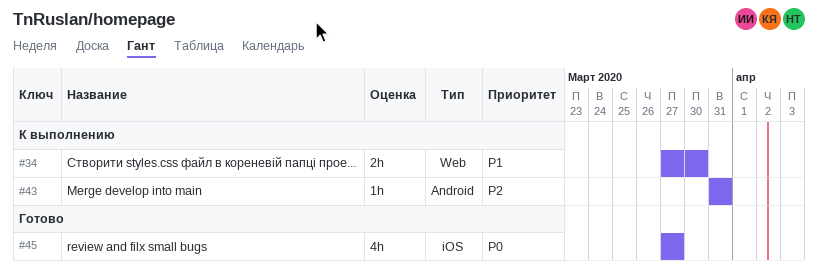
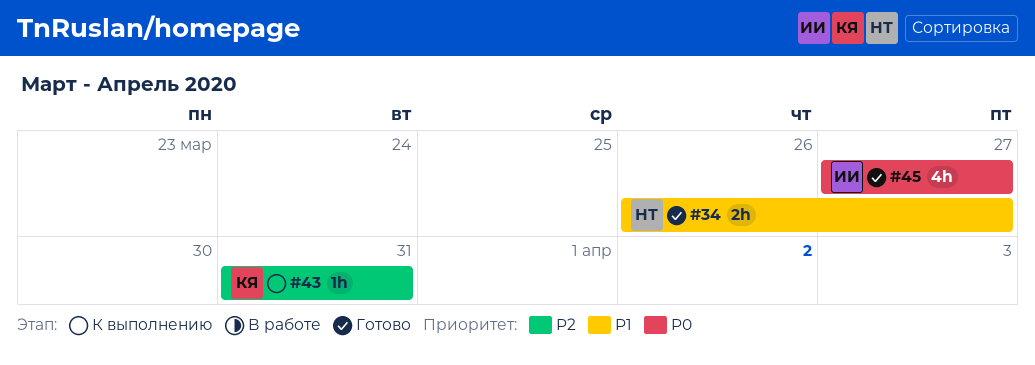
#34, status: К выполнению -> Готово
#34, start: Mar 27 -> Mar 26
#34, due: Mar 30 -> Mar 27

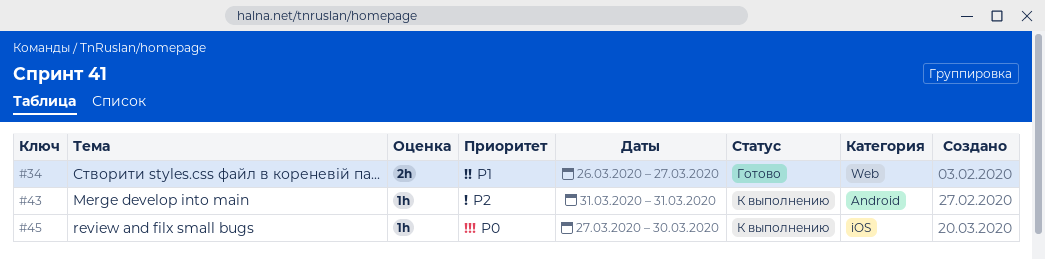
#45, status: Готово -> К выполнению
#45, estimate: 4h -> 1h
#45, due: Mar 27 -> Mar 30

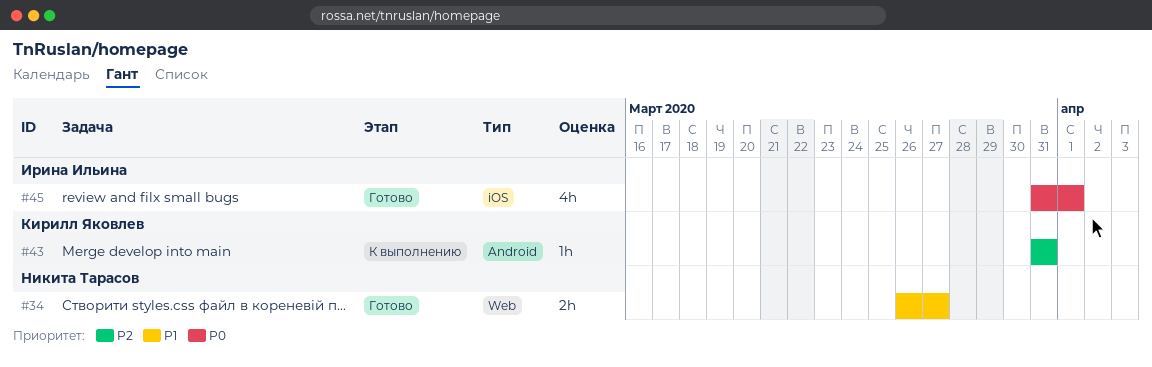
#45, status: К выполнению -> Готово
#45, estimate: 1h -> 4h
#45, start: Mar 27 -> Mar 31
#45, due: Mar 30 -> Apr 1

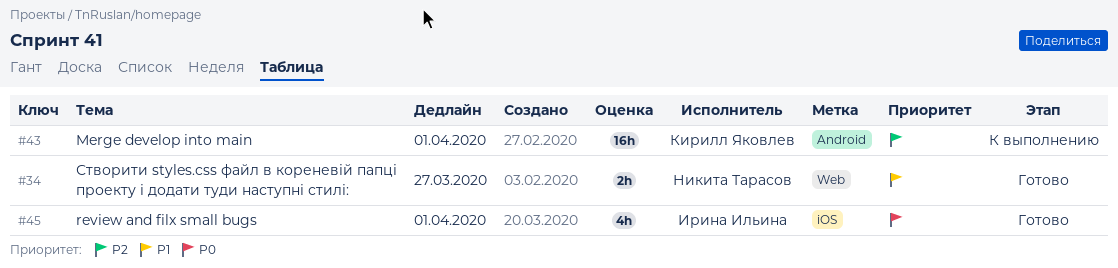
#43, estimate: 1h -> 16h
#43, due: Mar 31 -> Apr 1

